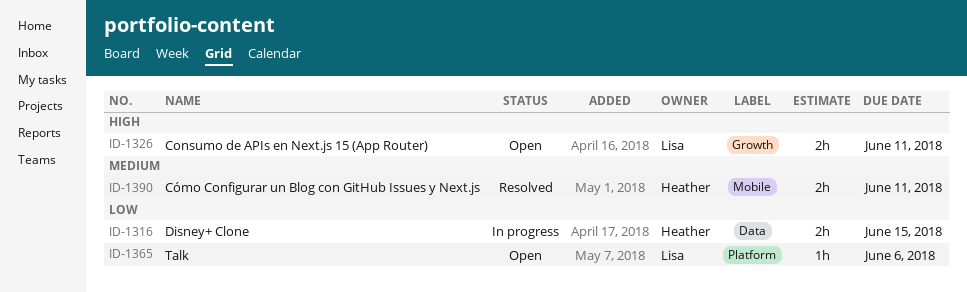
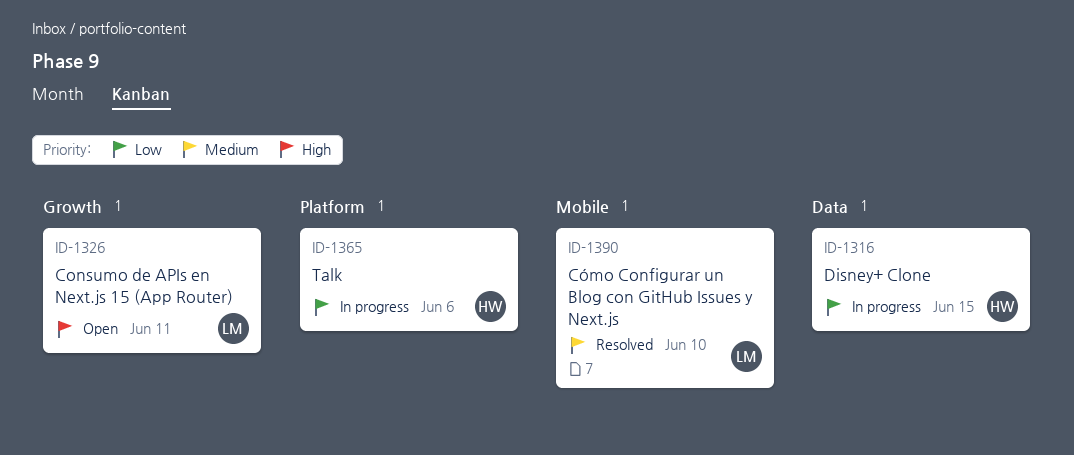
ID-1365, status: Open -> In progress
ID-1365, owner: Lisa -> Heather
ID-1390, owner: Heather -> Lisa
ID-1390, due: Jun 11 -> Jun 10

